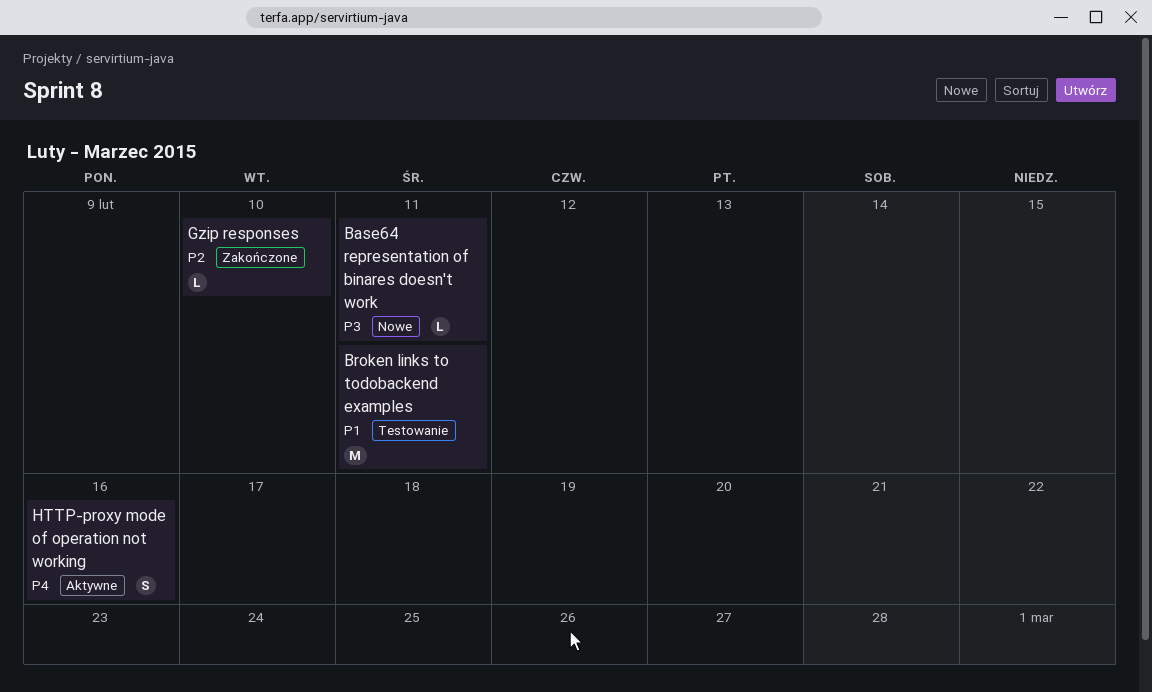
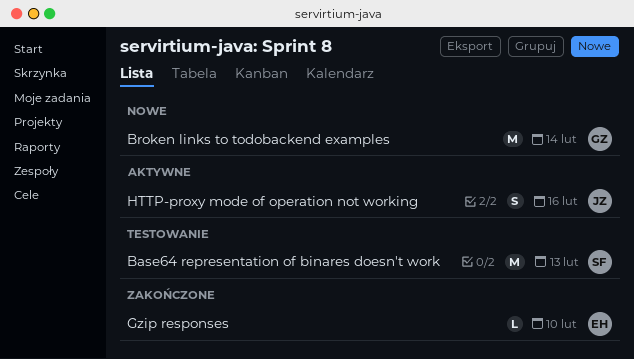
Base64 representation of binares doesn't work, status: Nowe -> Testowanie
Base64 representation of binares doesn't work, estimate: L -> M
Base64 representation of binares doesn't work, due: Feb 11 -> Feb 13
Broken links to todobackend examples, status: Testowanie -> Nowe
Broken links to todobackend examples, due: Feb 11 -> Feb 14

